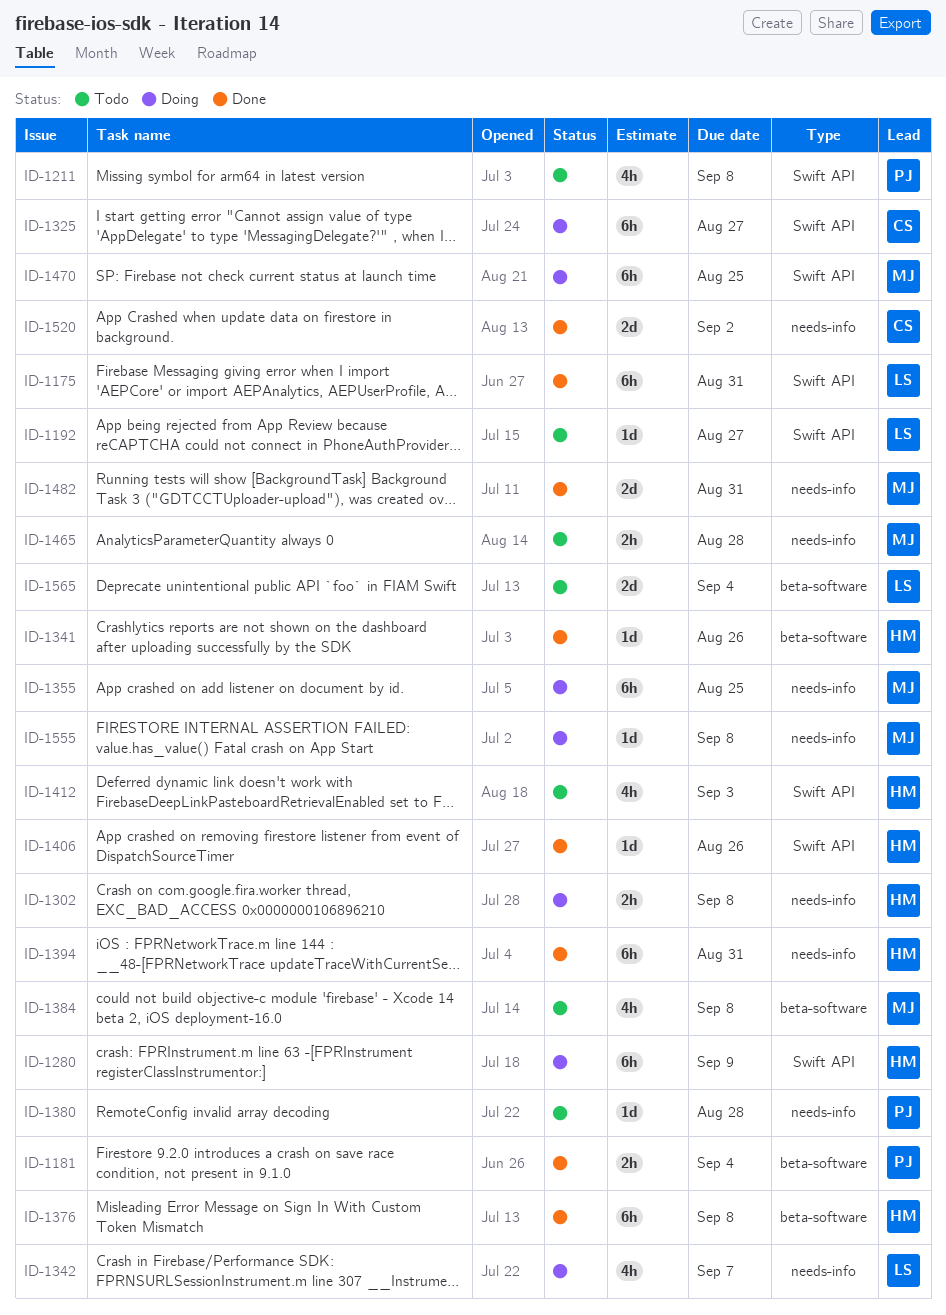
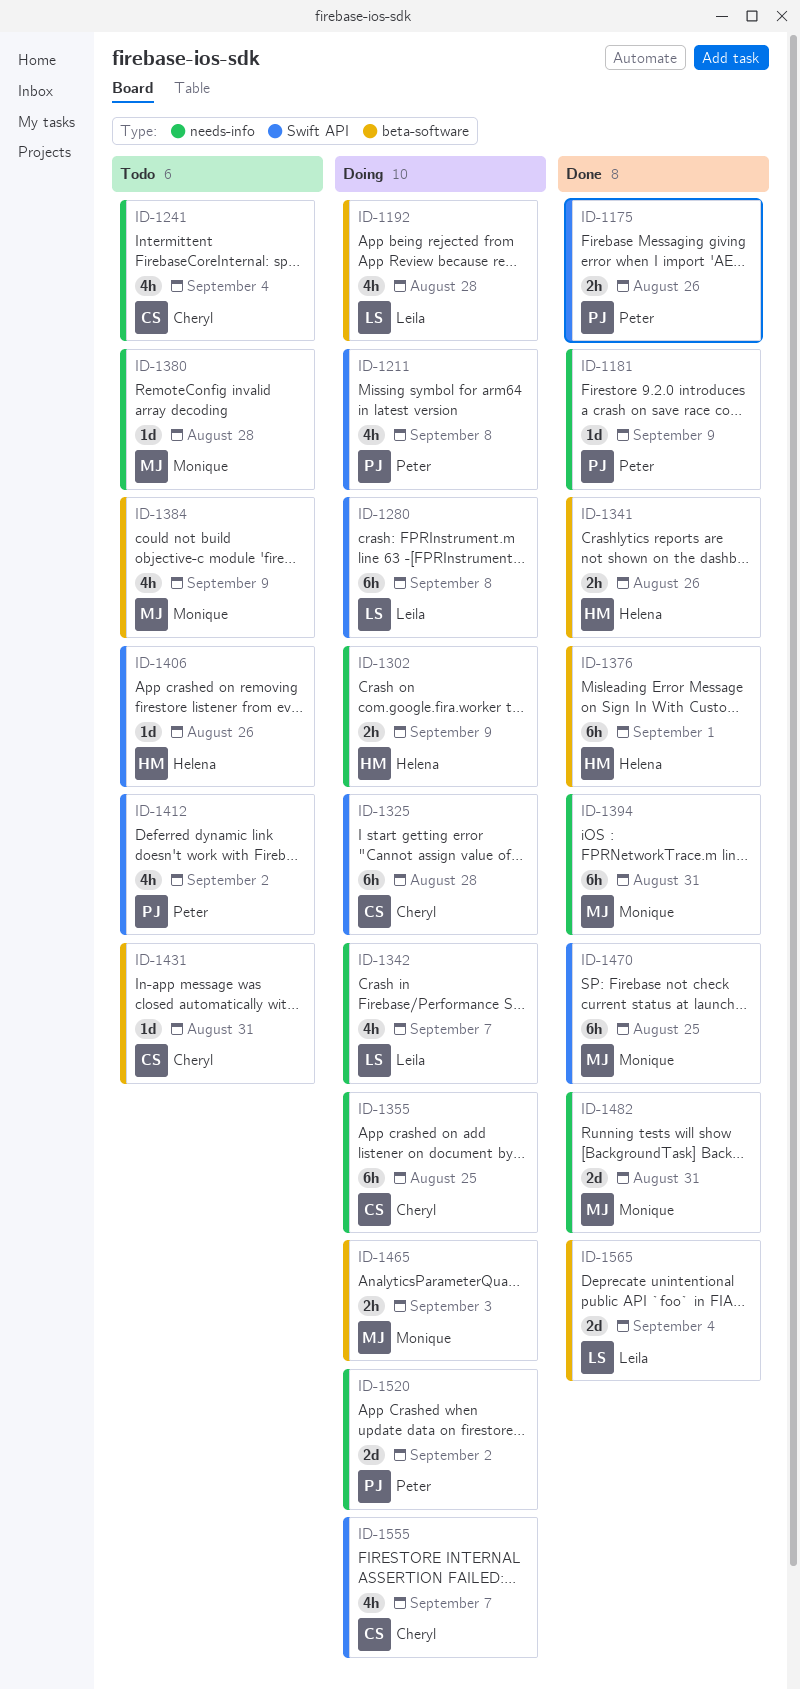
ID-1175, owner: Leila -> Peter
ID-1175, estimate: 6h -> 2h
ID-1175, due: Aug 31 -> Aug 26
ID-1181, label: beta-software -> needs-info
ID-1181, estimate: 2h -> 1d
ID-1181, due: Sep 4 -> Sep 9
ID-1192, status: Todo -> Doing
ID-1192, label: Swift API -> beta-software
ID-1192, estimate: 1d -> 4h
ID-1192, due: Aug 27 -> Aug 28
ID-1211, status: Todo -> Doing
ID-1241: none -> present
ID-1280, owner: Helena -> Leila
ID-1280, due: Sep 9 -> Sep 8
ID-1302, due: Sep 8 -> Sep 9
ID-1325, due: Aug 27 -> Aug 28
ID-1341, estimate: 1d -> 2h
ID-1355, owner: Monique -> Cheryl
ID-1376, due: Sep 8 -> Sep 1
ID-1380, owner: Peter -> Monique
ID-1384, due: Sep 8 -> Sep 9
ID-1394, owner: Helena -> Monique
ID-1406, status: Done -> Todo
ID-1412, owner: Helena -> Peter
ID-1412, due: Sep 3 -> Sep 2
ID-1431: none -> present
ID-1465, status: Todo -> Doing
ID-1465, label: needs-info -> beta-software
ID-1465, due: Aug 28 -> Sep 3
ID-1470, status: Doing -> Done
ID-1520, status: Done -> Doing
ID-1520, owner: Cheryl -> Peter
ID-1555, owner: Monique -> Cheryl
ID-1555, label: needs-info -> Swift API
ID-1555, estimate: 1d -> 4h
ID-1555, due: Sep 8 -> Sep 7
ID-1565, status: Todo -> Done

